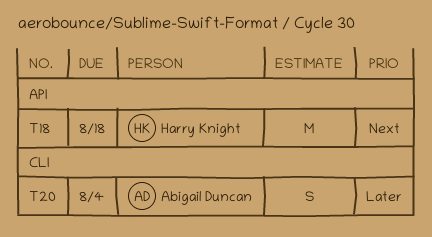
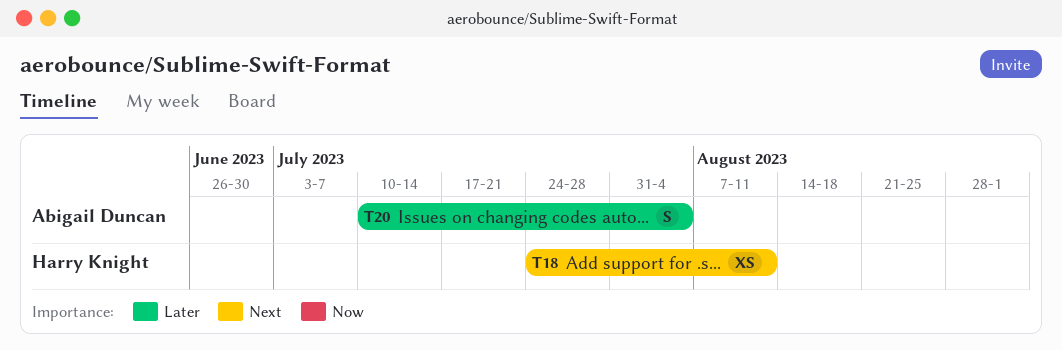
T18, estimate: M -> XS
T18, due: Aug 18 -> Aug 11

